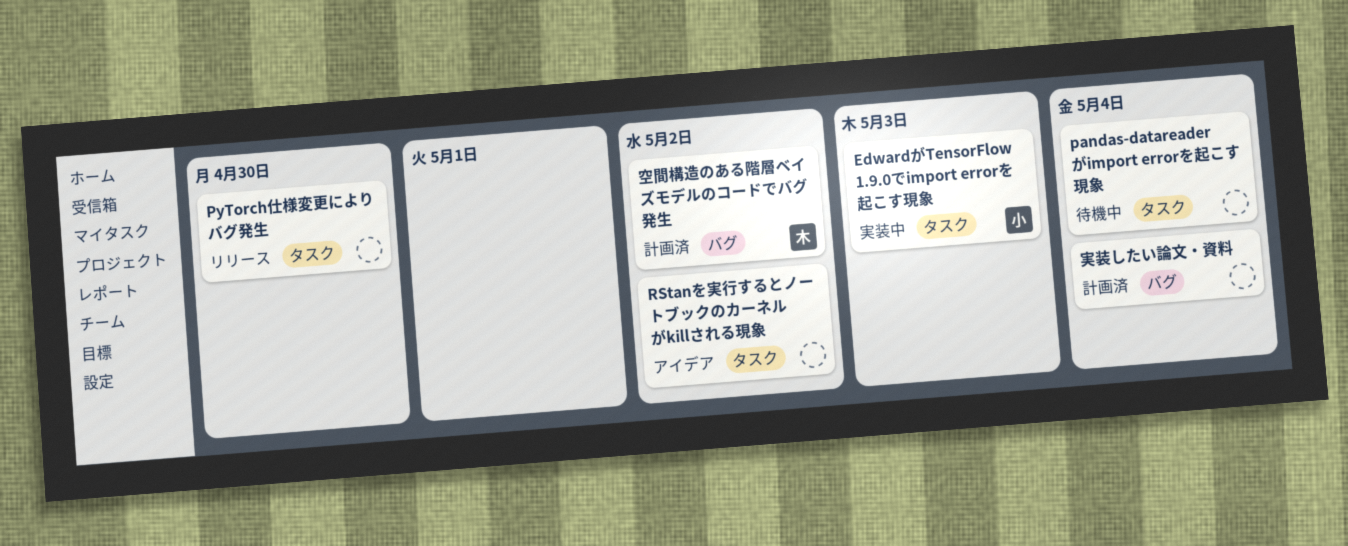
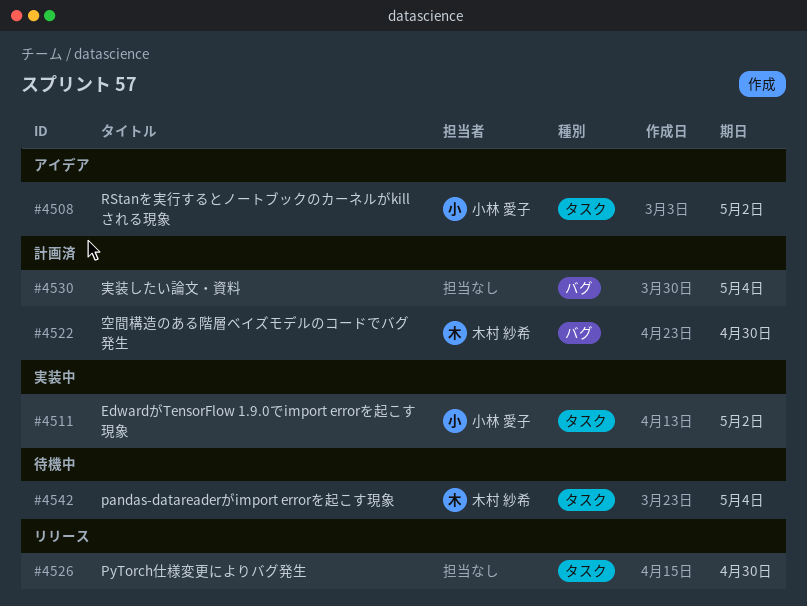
EdwardがTensorFlow 1.9.0でimport errorを起こす現象, due: May 3 -> May 2
pandas-datareaderがimport errorを起こす現象, owner: none -> 木村 紗希
RStanを実行するとノートブックのカーネルがkillされる現象, owner: none -> 小林 愛子
空間構造のある階層ベイズモデルのコードでバグ発生, due: May 2 -> Apr 30

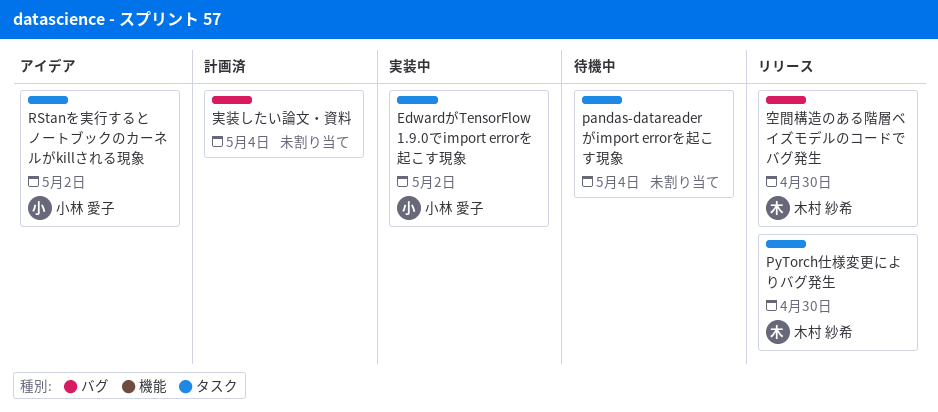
pandas-datareaderがimport errorを起こす現象, owner: 木村 紗希 -> none
PyTorch仕様変更によりバグ発生, owner: none -> 木村 紗希
空間構造のある階層ベイズモデルのコードでバグ発生, status: 計画済 -> リリース

